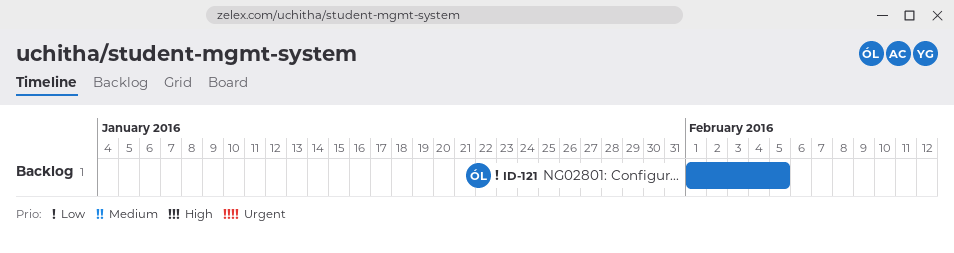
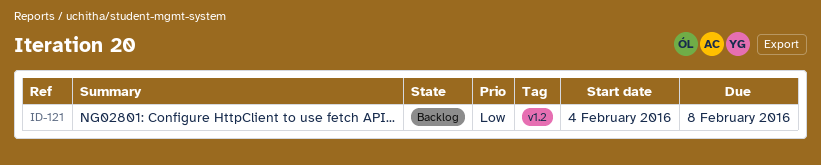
ID-121, start: Feb 1 -> Feb 4
ID-121, due: Feb 5 -> Feb 8

